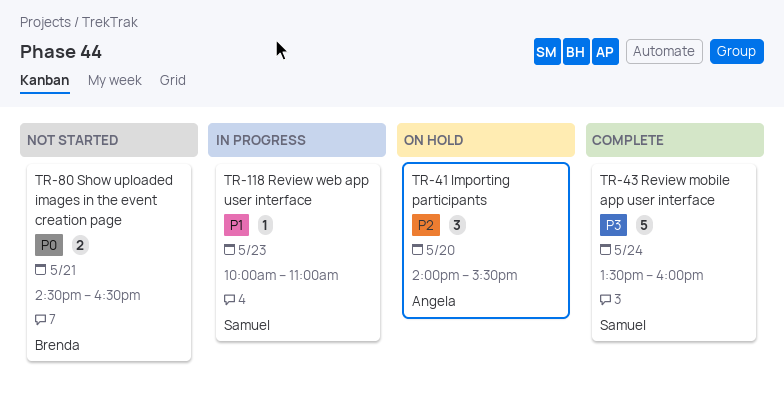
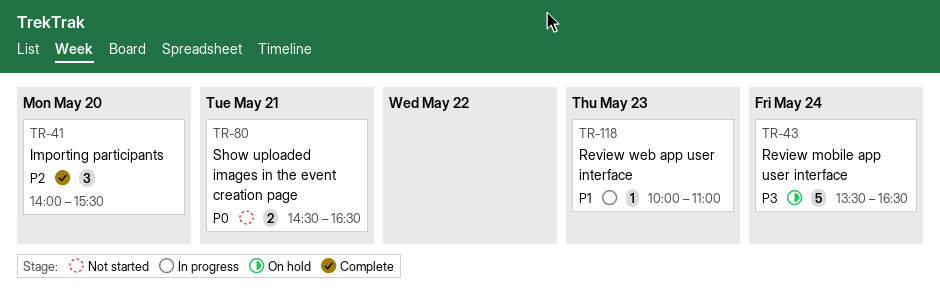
TR-41, status: On hold -> Complete
TR-43, status: Complete -> On hold
TR-43, ends: 16:00 -> 16:30

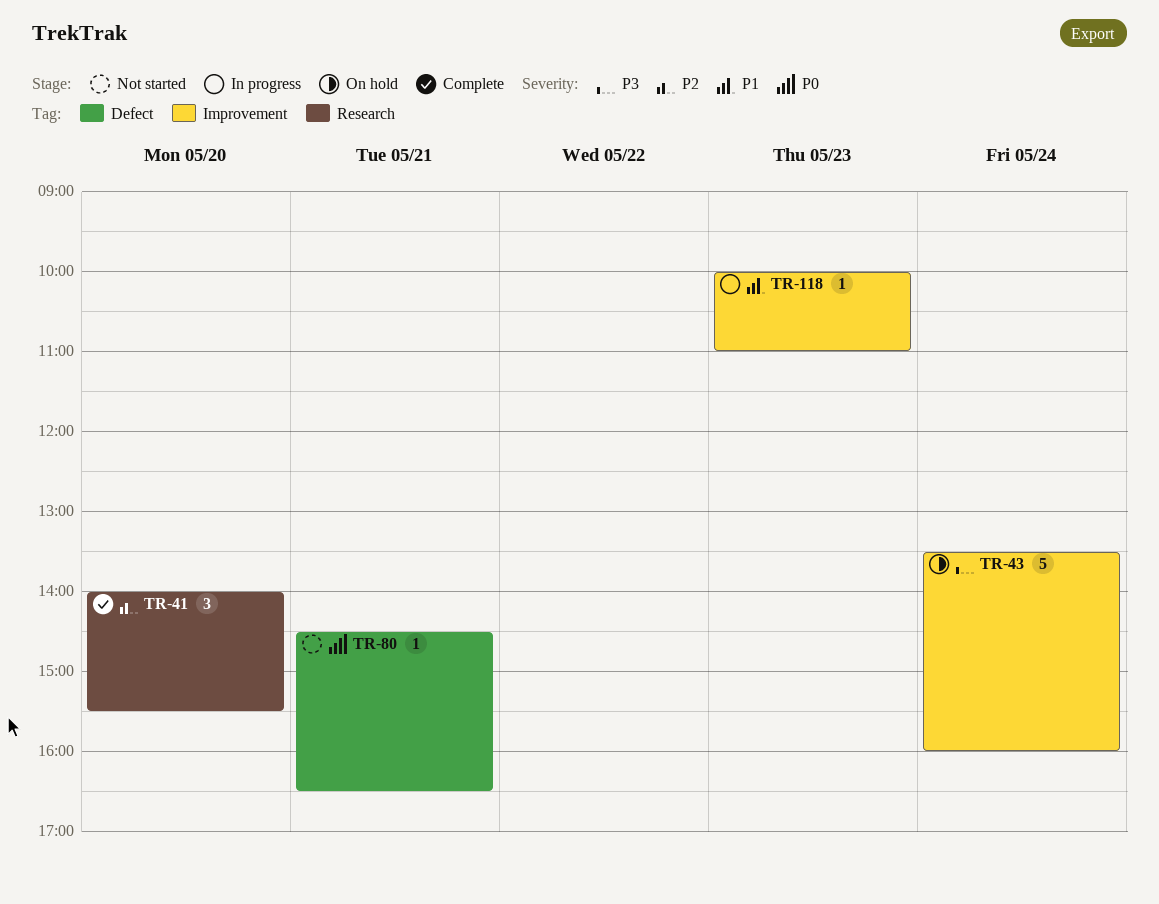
TR-43, ends: 16:30 -> 16:00
TR-80, estimate: 2 -> 1

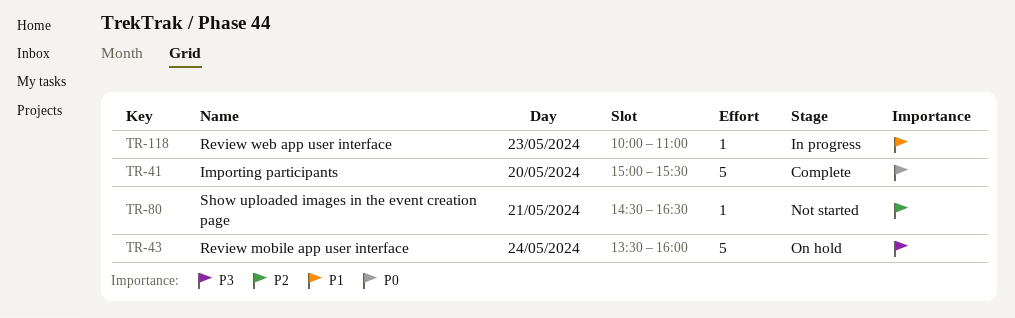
TR-41, priority: P2 -> P0
TR-41, estimate: 3 -> 5
TR-41, begins: 14:00 -> 15:00
TR-80, priority: P0 -> P2

